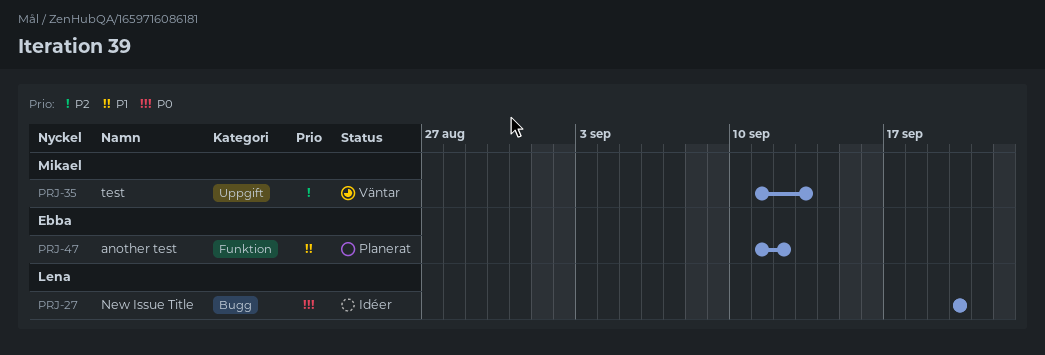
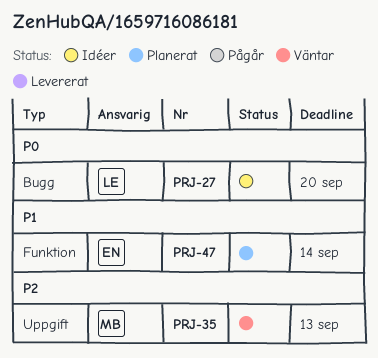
PRJ-47, due: Sep 12 -> Sep 14

